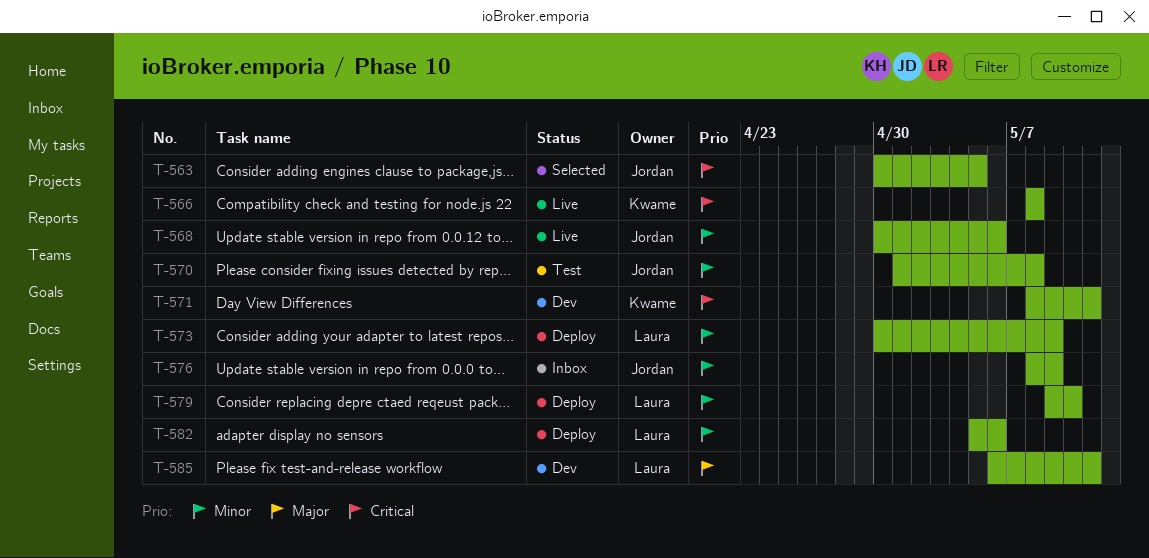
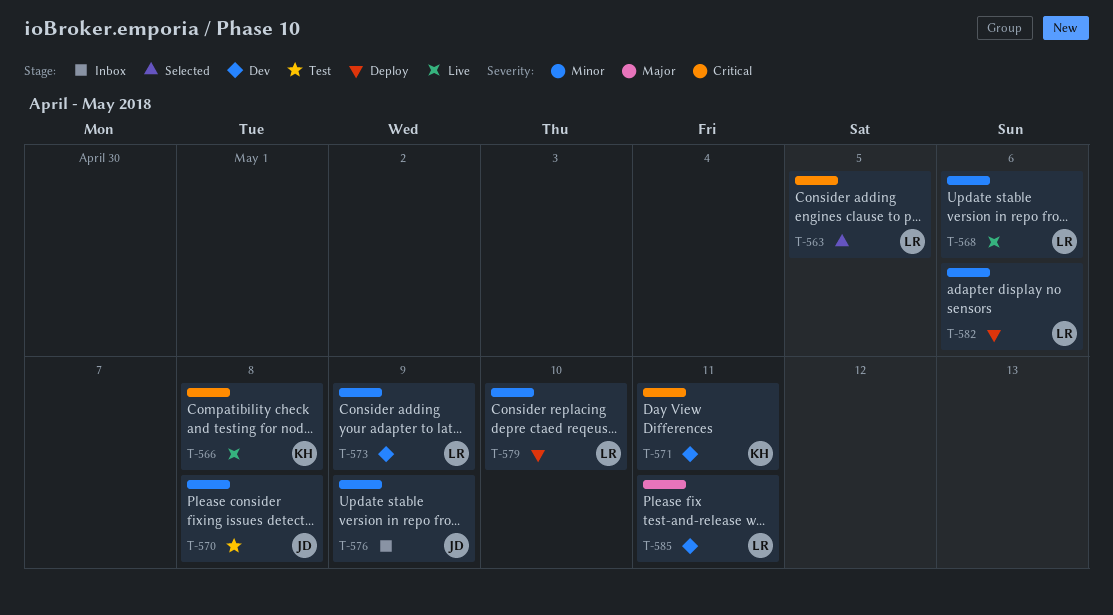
T-563, owner: Jordan -> Laura
T-568, owner: Jordan -> Laura
T-573, status: Deploy -> Dev

